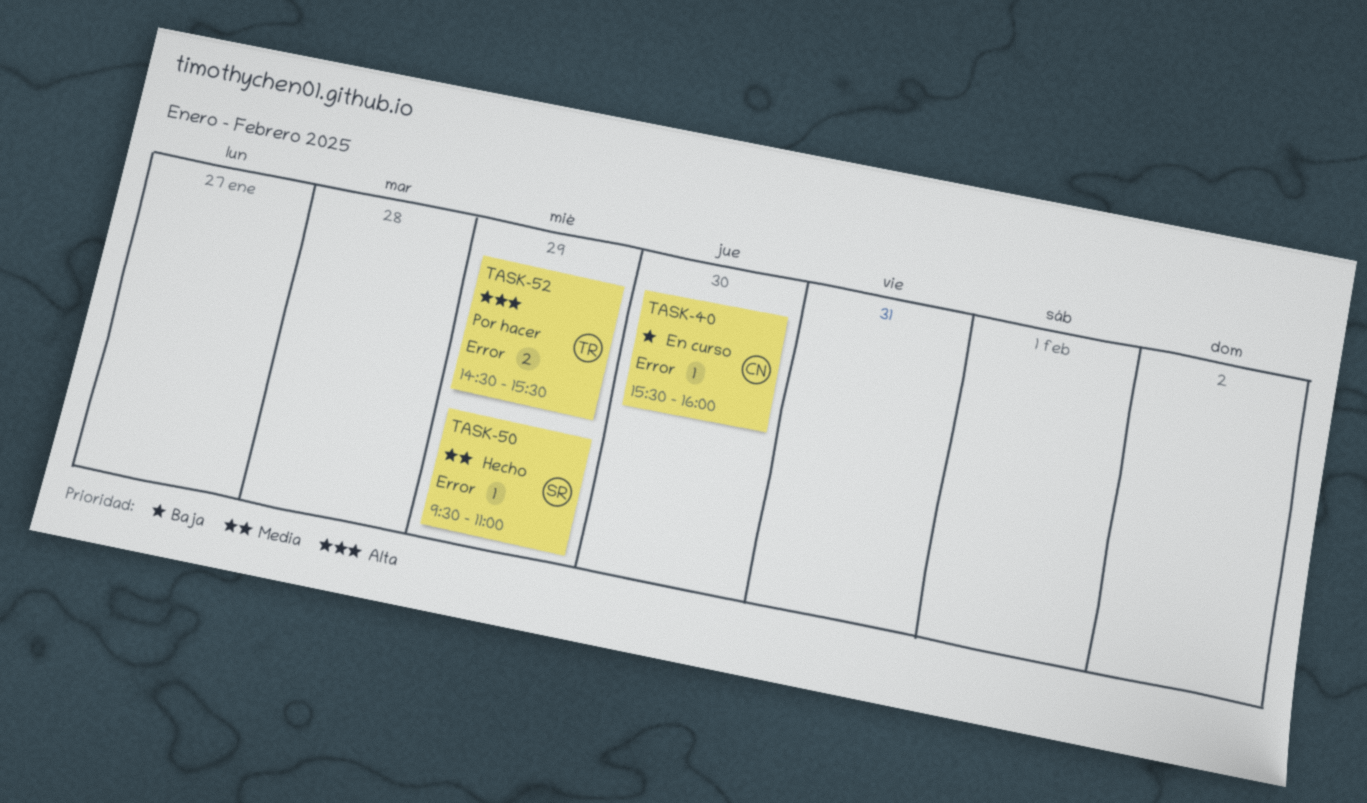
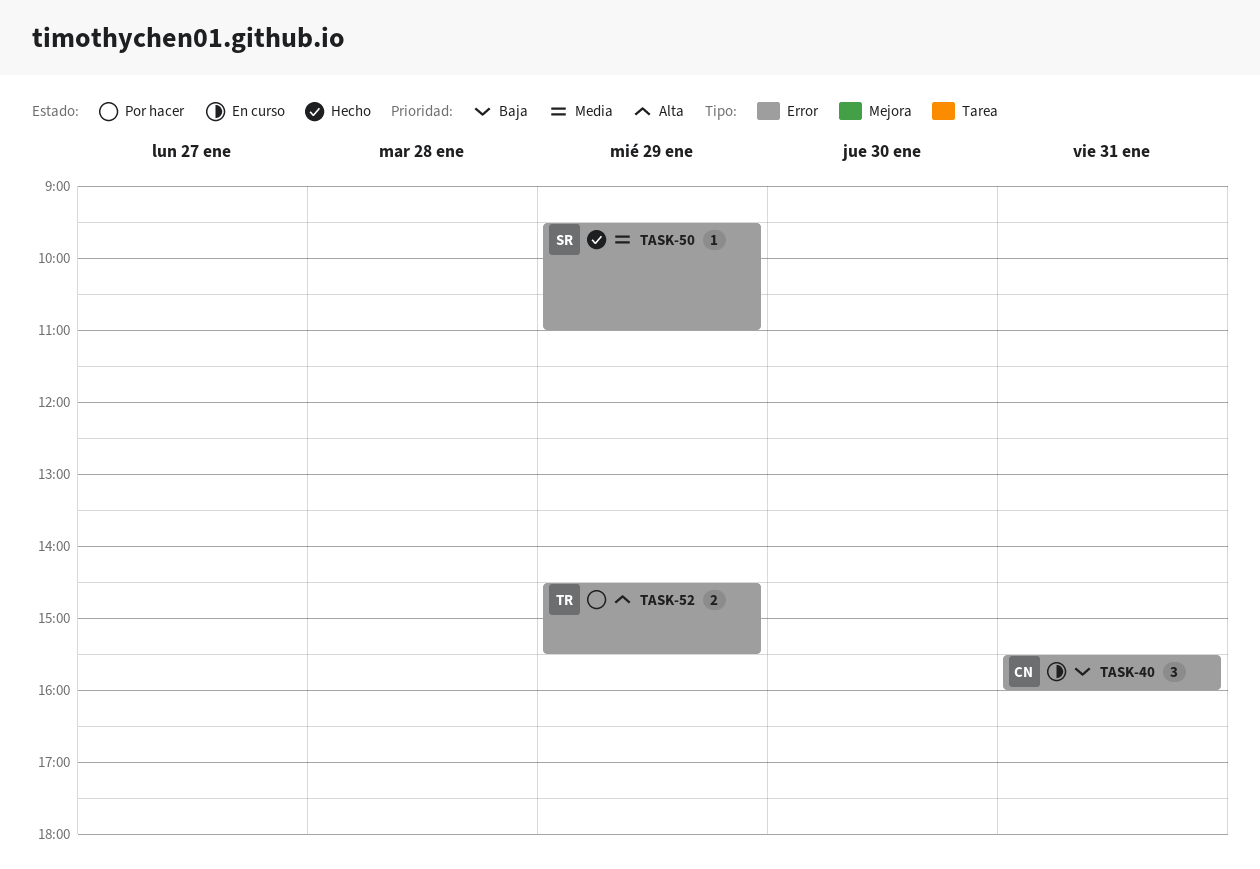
TASK-40, estimate: 1 -> 3
TASK-40, day: Jan 30 -> Jan 31

